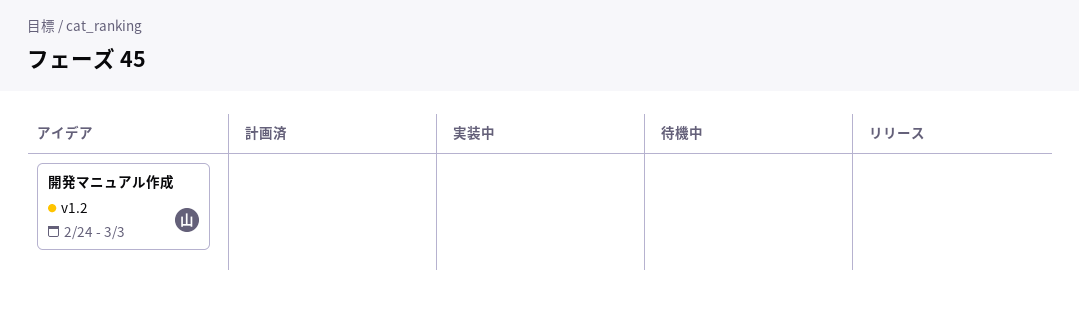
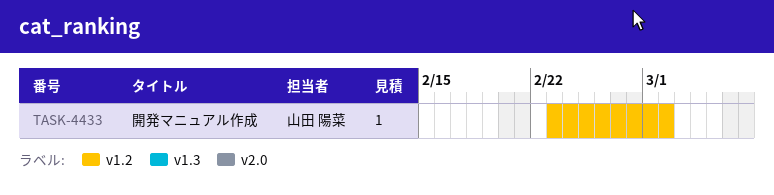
開発マニュアル作成, start: Feb 24 -> Feb 23
開発マニュアル作成, due: Mar 3 -> Mar 2

